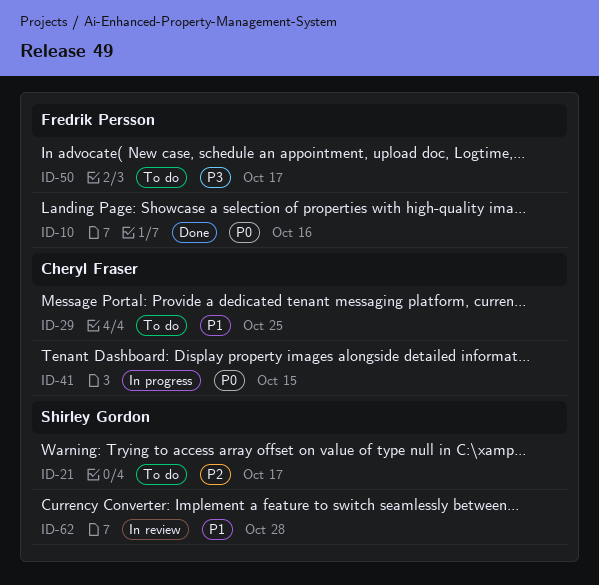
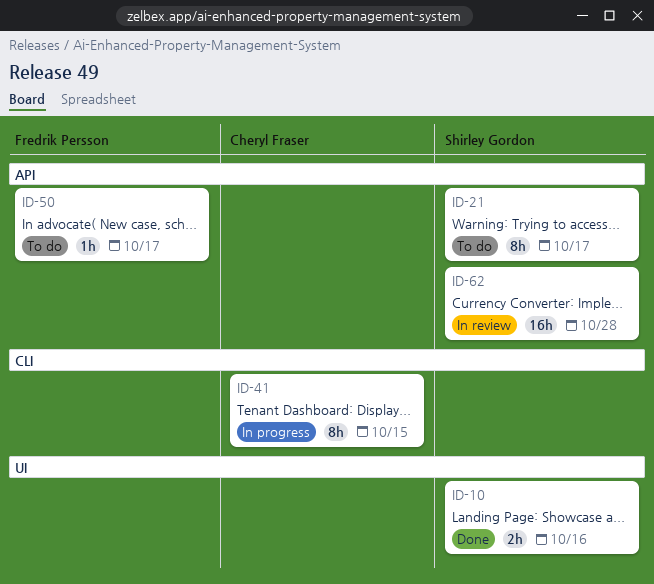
ID-10, owner: Fredrik Persson -> Shirley Gordon
ID-29: present -> none

